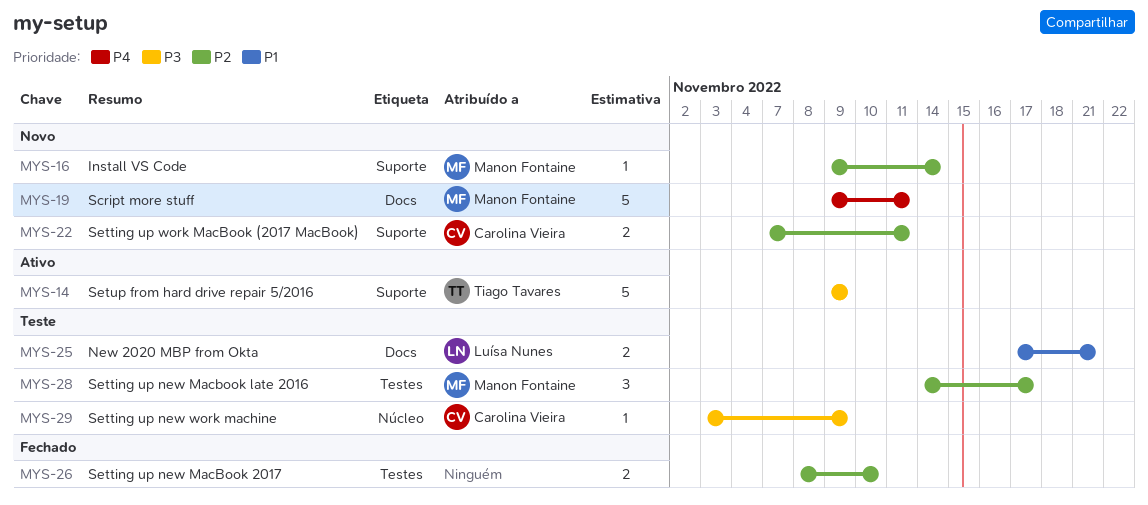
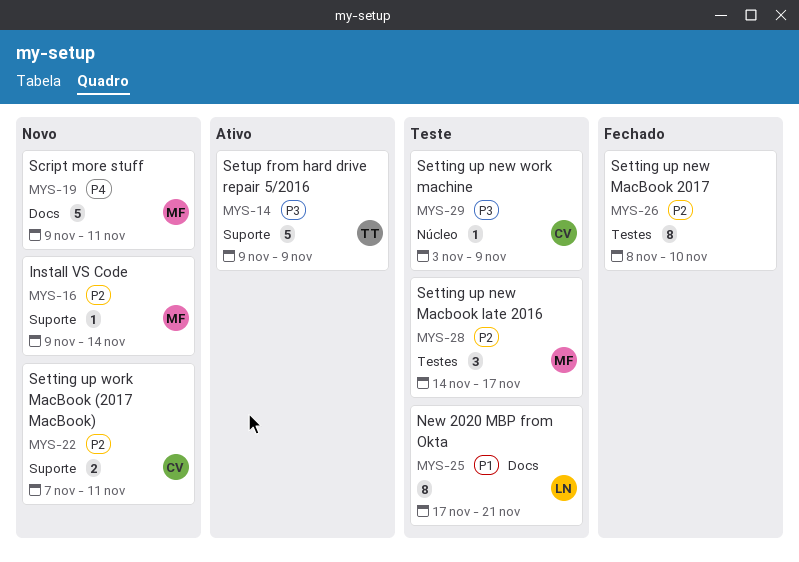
MYS-25, estimate: 2 -> 8
MYS-26, estimate: 2 -> 8

